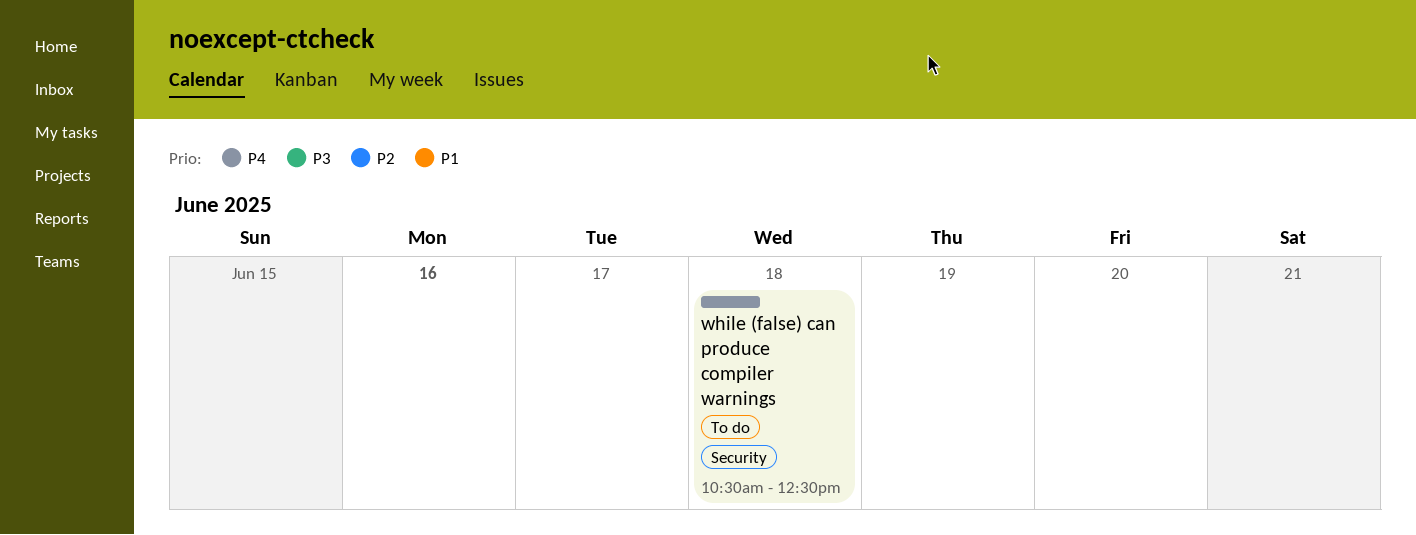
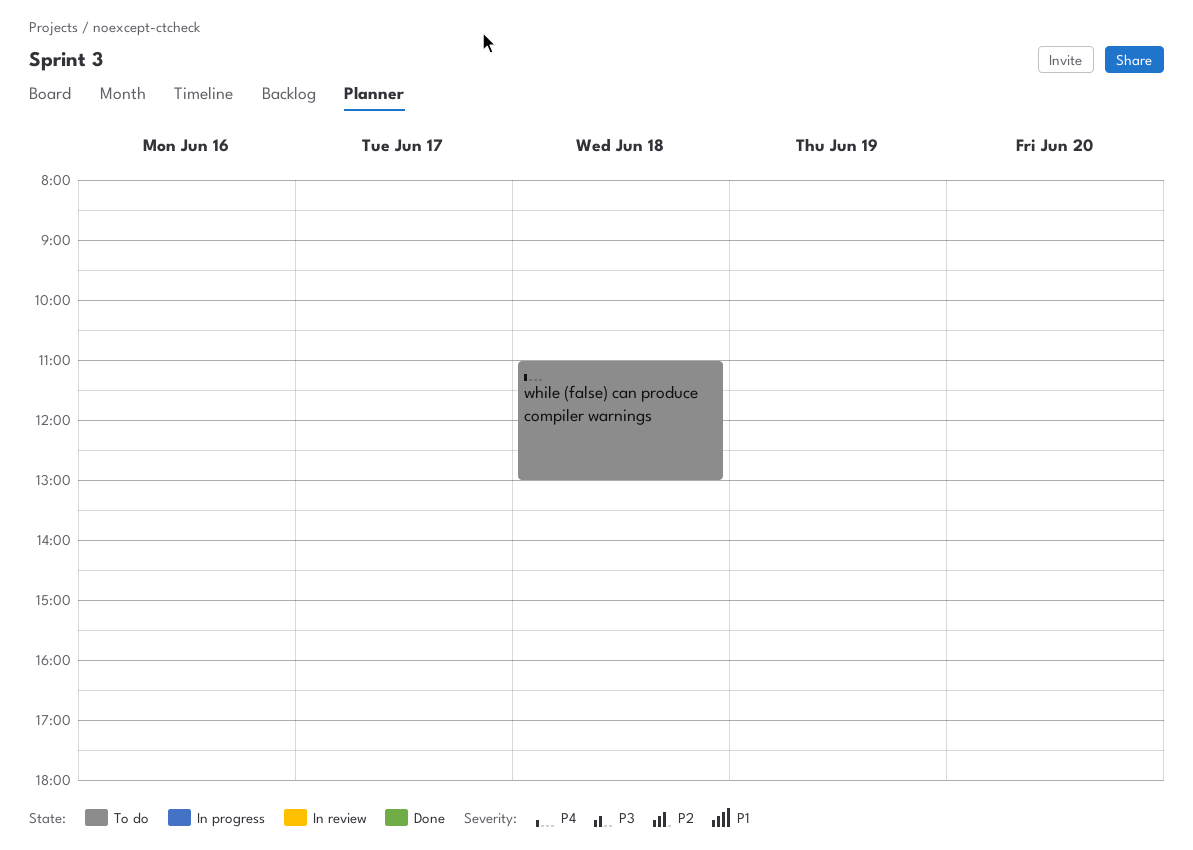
while (false) can produce compiler warnings, begins: 10:30 -> 11:00
while (false) can produce compiler warnings, ends: 12:30 -> 13:00

